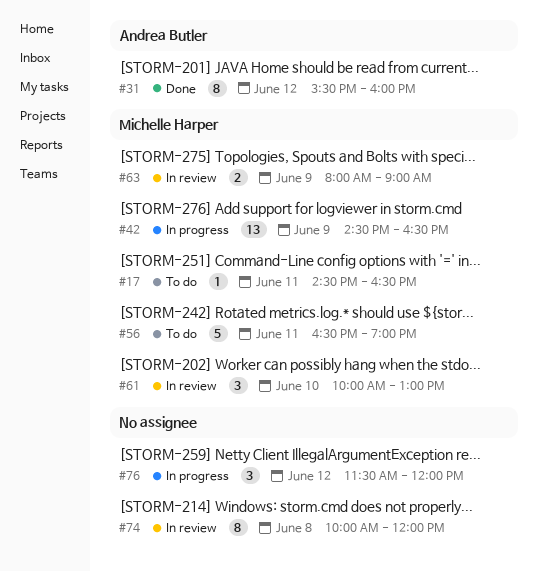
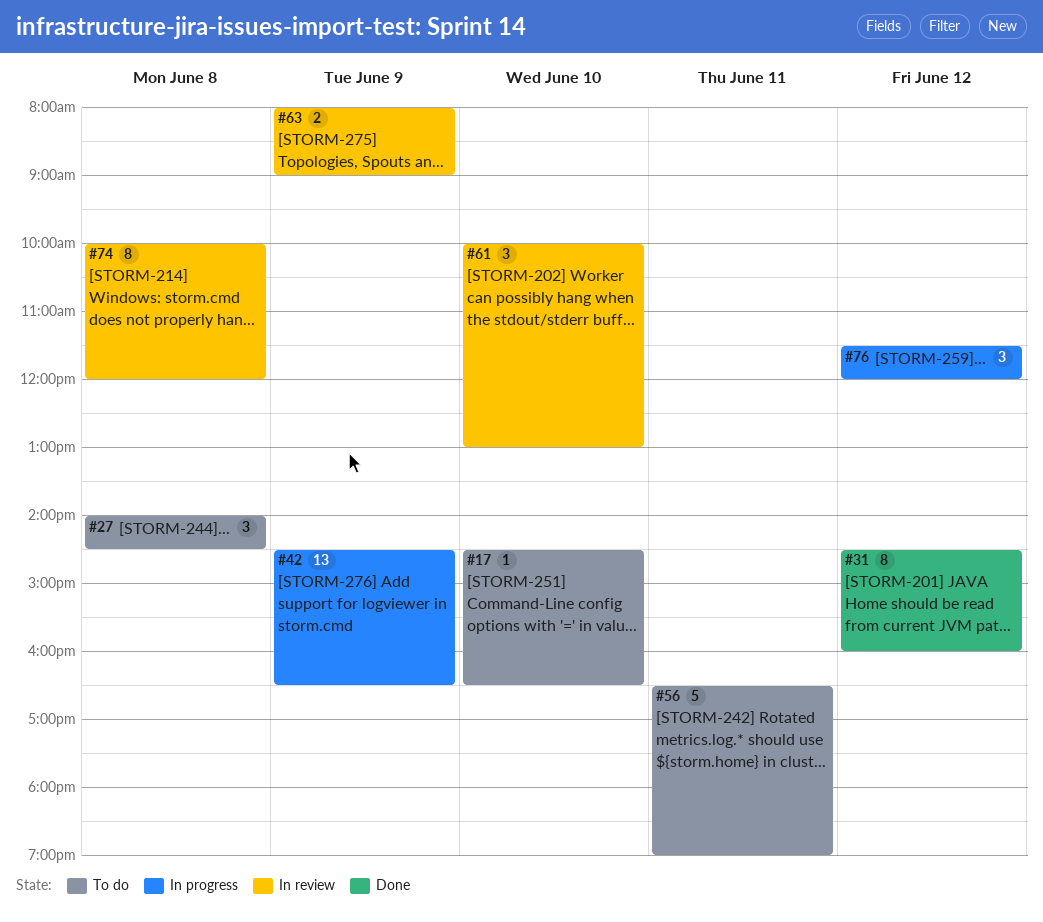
#17, day: Jun 11 -> Jun 10
#27: none -> present
#31, begins: 15:30 -> 14:30

